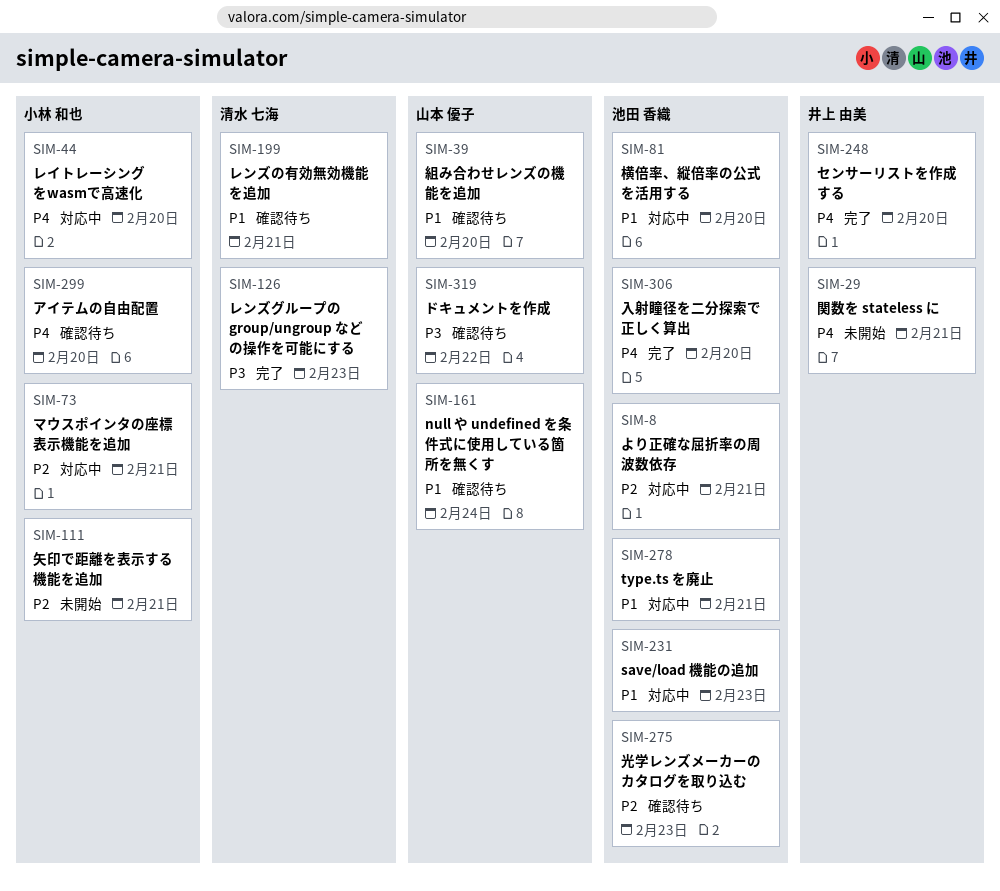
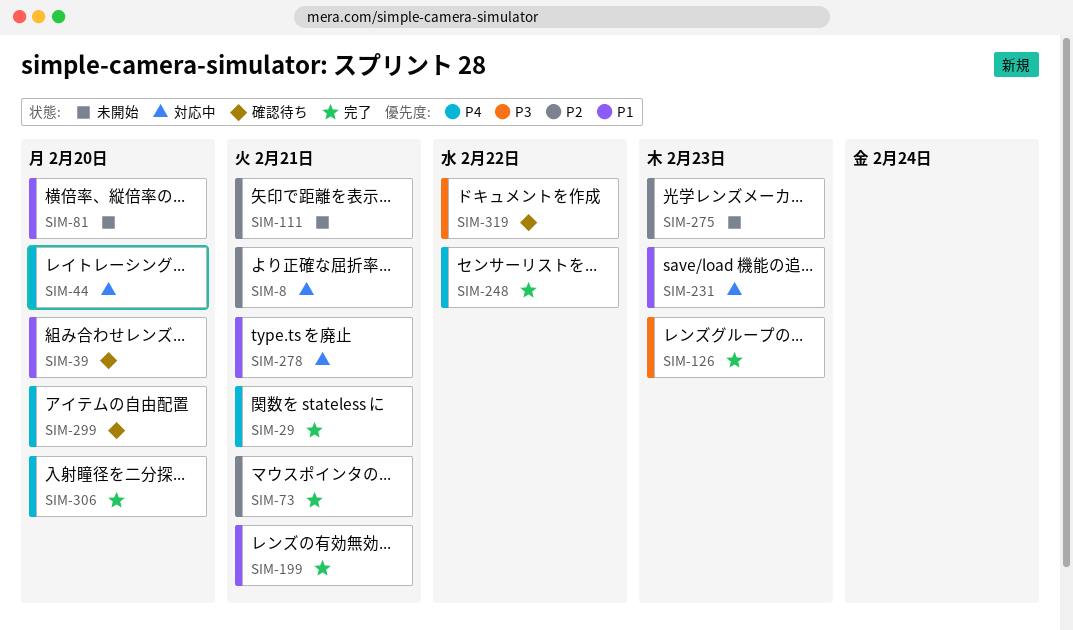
SIM-29, status: 未開始 -> 完了
SIM-73, status: 対応中 -> 完了
SIM-81, status: 対応中 -> 未開始
SIM-161: present -> none
SIM-199, status: 確認待ち -> 完了
SIM-248, due: Feb 20 -> Feb 22
SIM-275, status: 確認待ち -> 未開始

